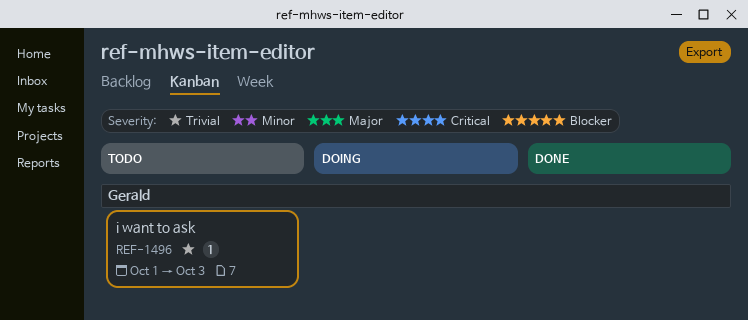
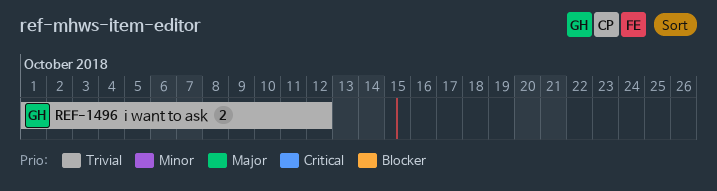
REF-1496, estimate: 1 -> 2
REF-1496, due: Oct 3 -> Oct 12

